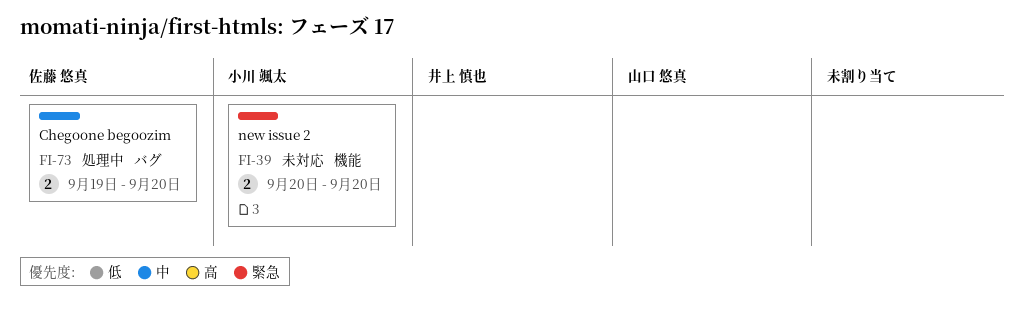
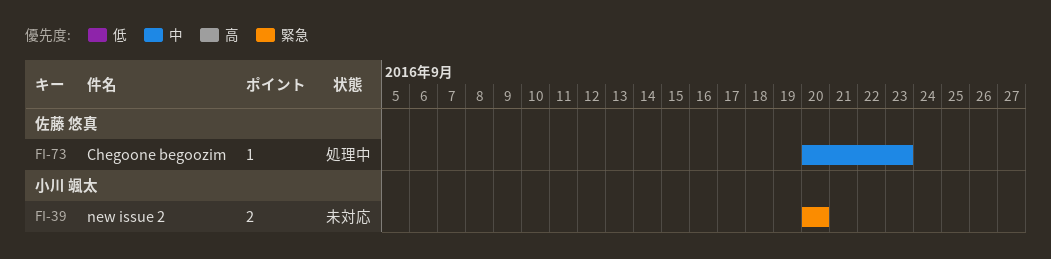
FI-73, estimate: 2 -> 1
FI-73, start: Sep 19 -> Sep 20
FI-73, due: Sep 20 -> Sep 23

